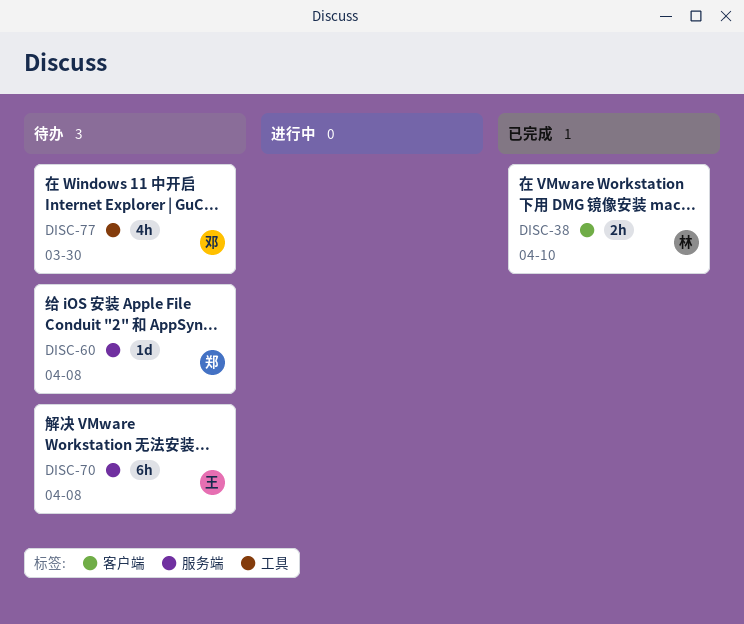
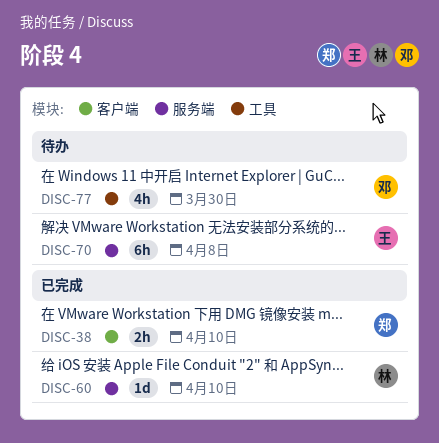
DISC-38, owner: 林 -> 郑
DISC-60, status: 待办 -> 已完成
DISC-60, owner: 郑 -> 林
DISC-60, due: Apr 8 -> Apr 10

